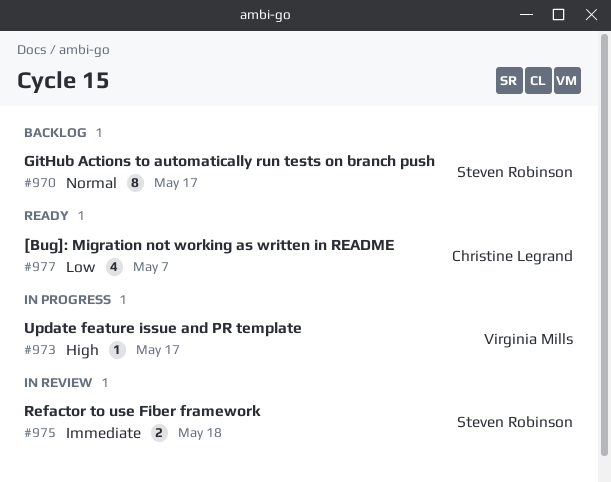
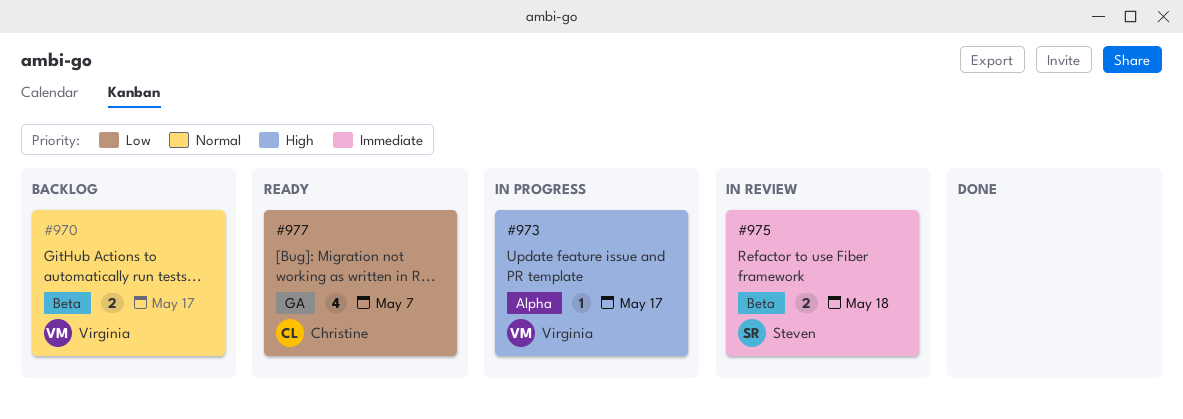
#970, owner: Steven Robinson -> Virginia Mills
#970, estimate: 8 -> 2

